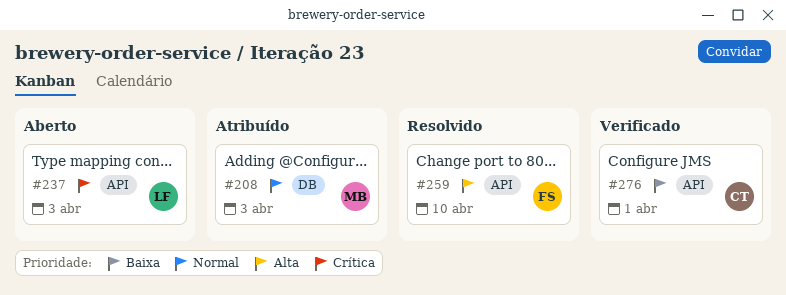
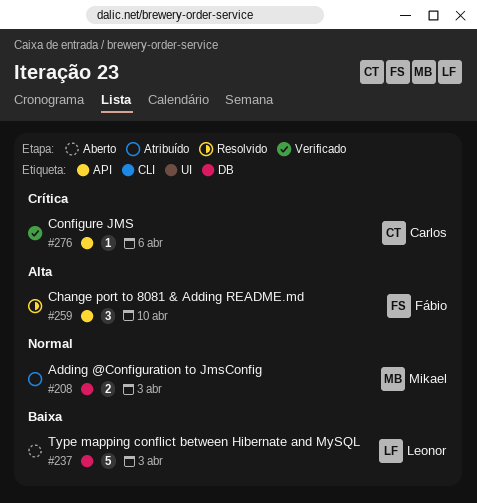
#237, priority: Crítica -> Baixa
#237, label: API -> DB
#276, priority: Baixa -> Crítica
#276, due: Apr 1 -> Apr 6

